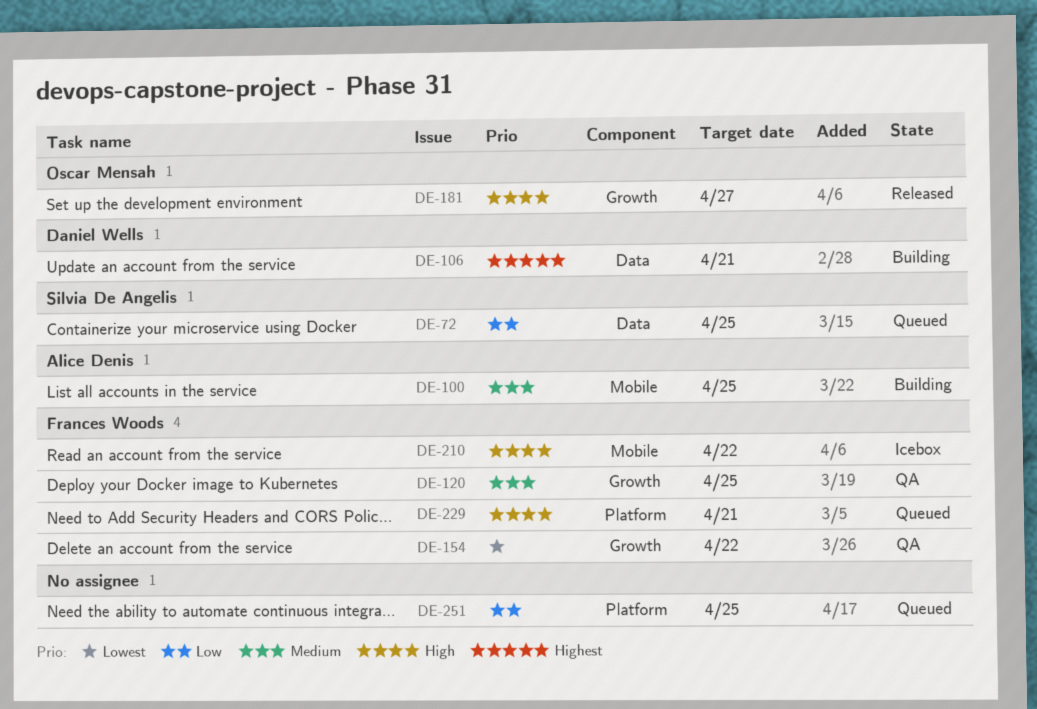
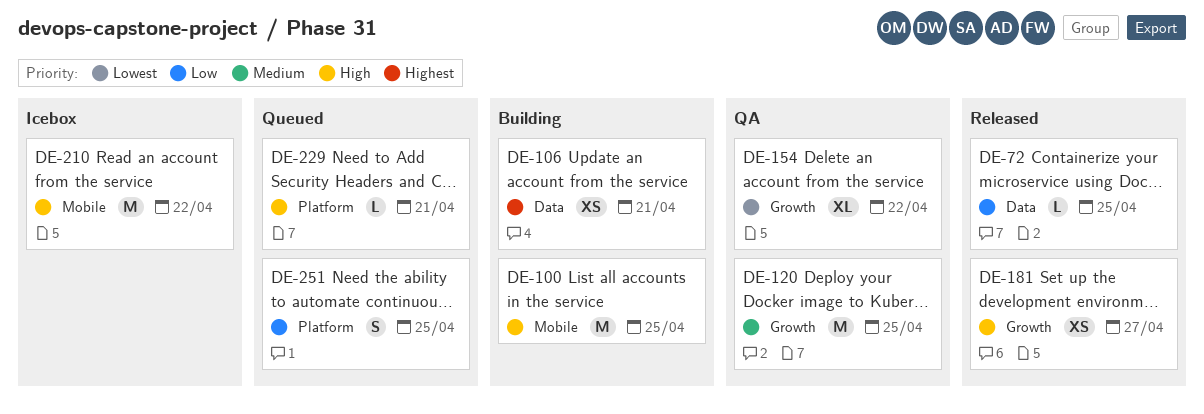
DE-72, status: Queued -> Released
DE-100, priority: Medium -> High

